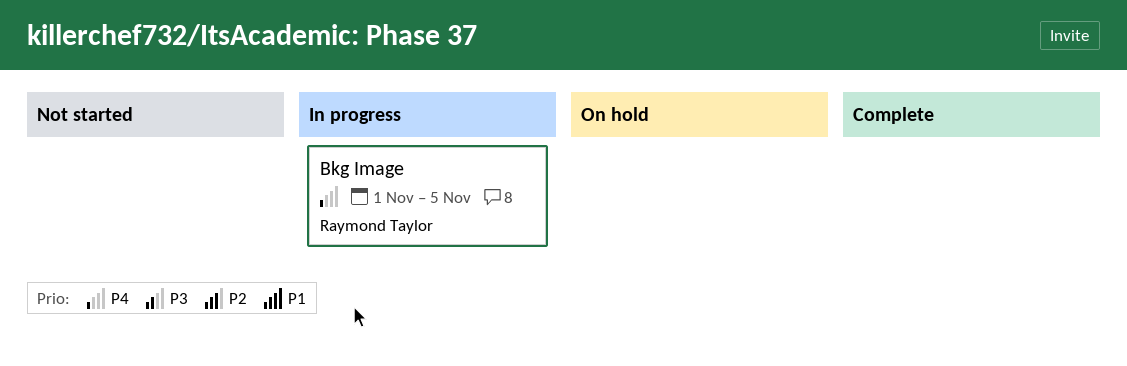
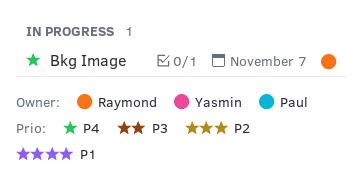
Bkg Image, due: Nov 5 -> Nov 7

